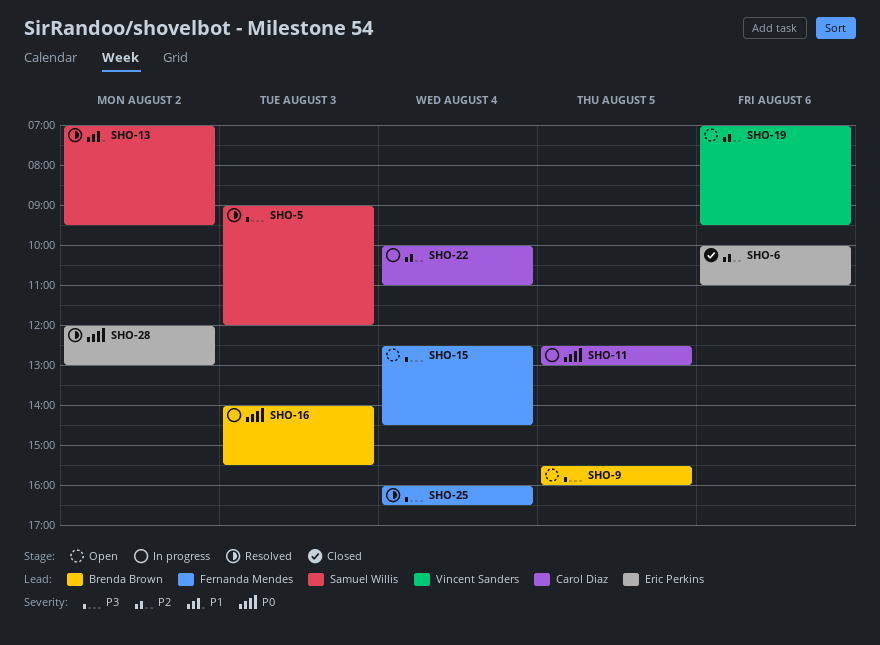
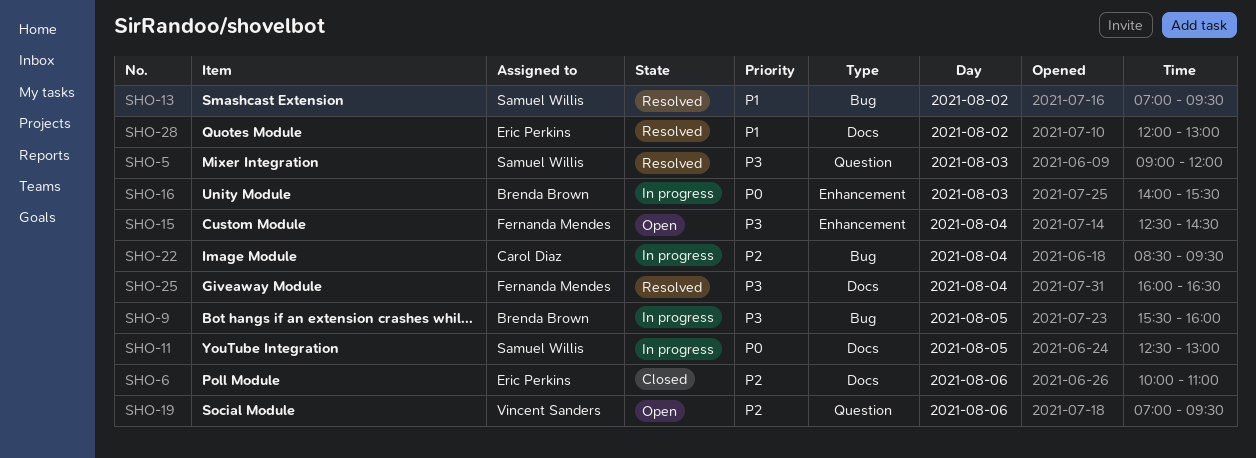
SHO-9, status: Open -> In progress
SHO-11, owner: Carol Diaz -> Samuel Willis
SHO-22, begins: 10:00 -> 08:30
SHO-22, ends: 11:00 -> 09:30
SHO-28, priority: P0 -> P1

